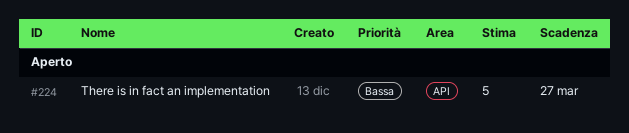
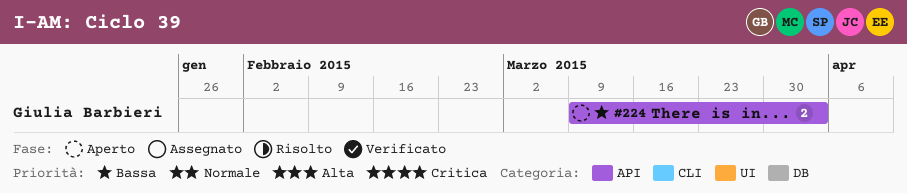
#224, estimate: 5 -> 2
#224, due: Mar 27 -> Apr 3

